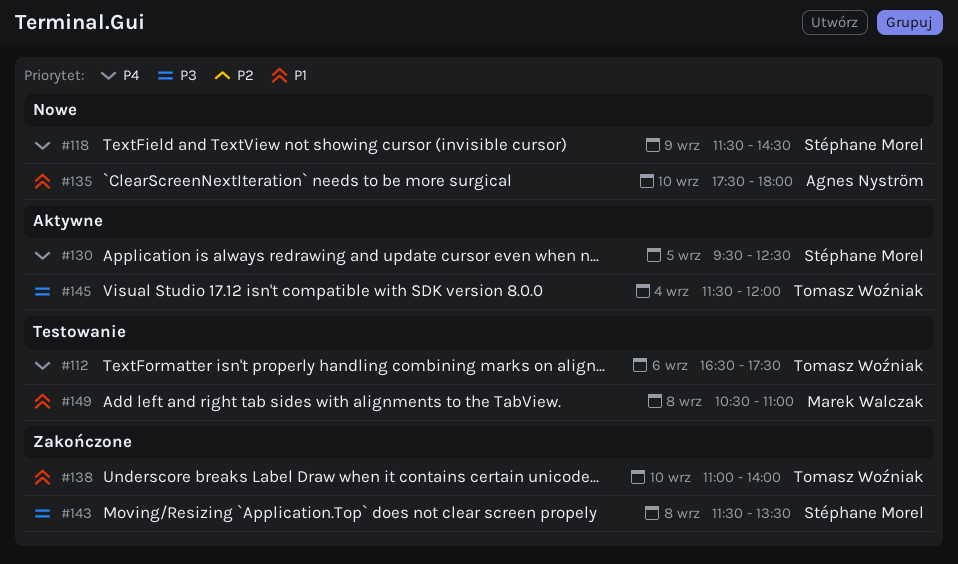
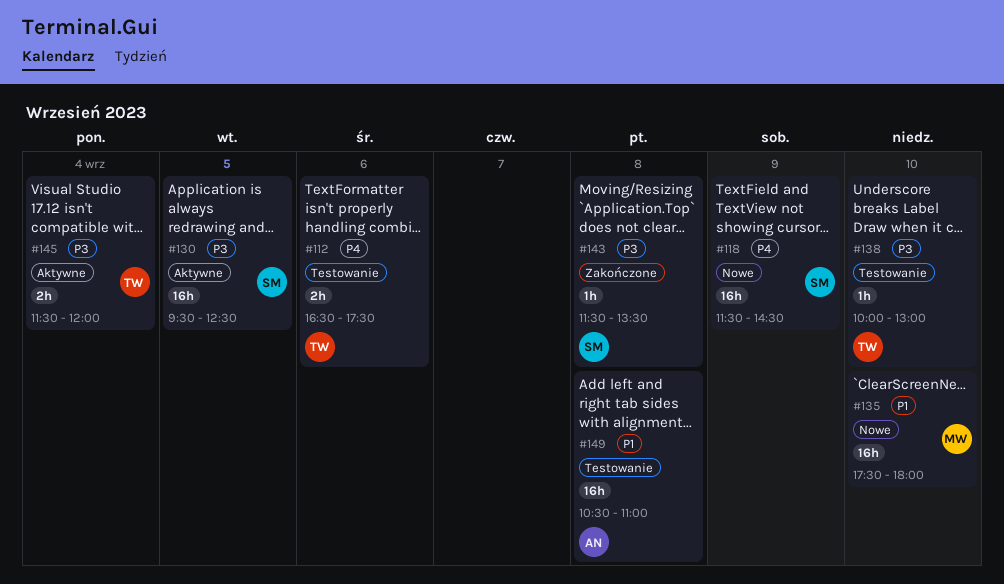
#130, priority: P4 -> P3
#135, owner: Agnes Nyström -> Marek Walczak
#138, status: Zakończone -> Testowanie
#138, priority: P1 -> P3
#138, begins: 11:00 -> 10:00
#138, ends: 14:00 -> 13:00
#149, owner: Marek Walczak -> Agnes Nyström

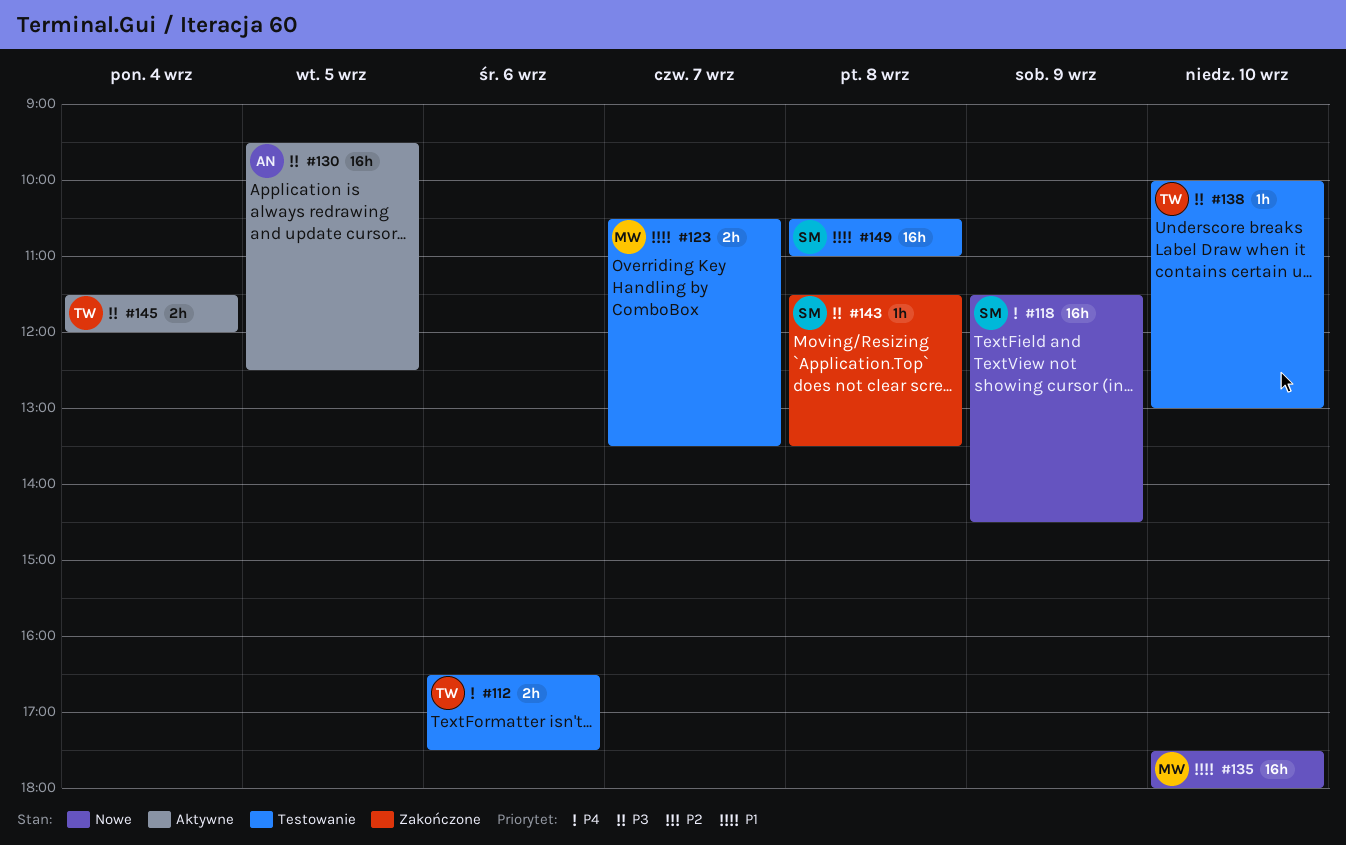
#123: none -> present
#130, owner: SM -> AN
#149, owner: AN -> SM

